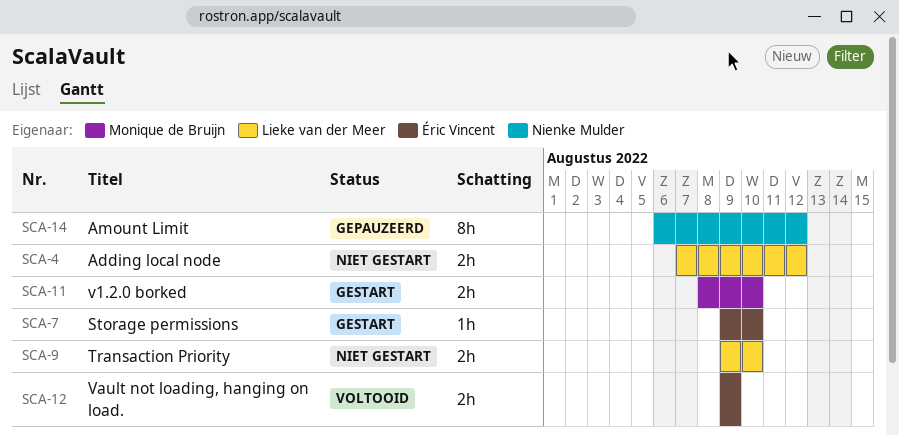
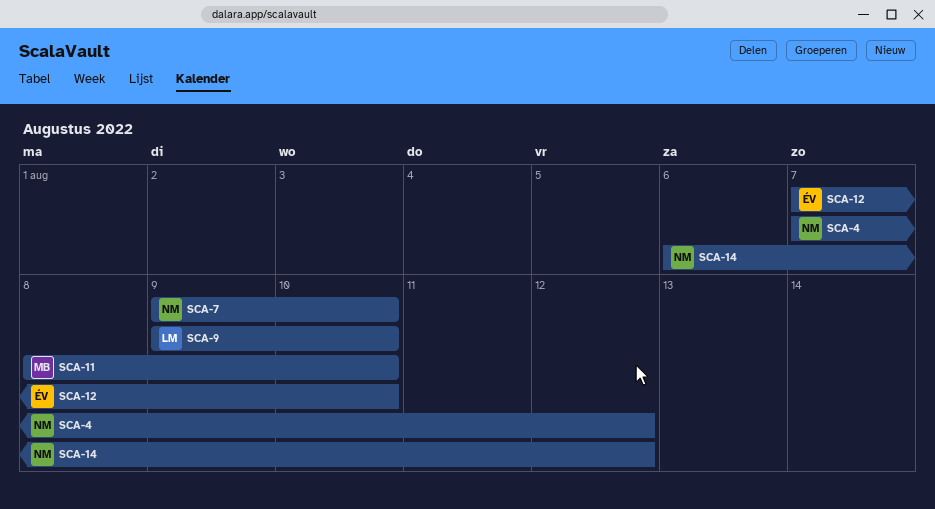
SCA-4, owner: Lieke van der Meer -> Nienke Mulder
SCA-7, owner: Éric Vincent -> Nienke Mulder
SCA-12, start: Aug 9 -> Aug 7
SCA-12, due: Aug 9 -> Aug 10

